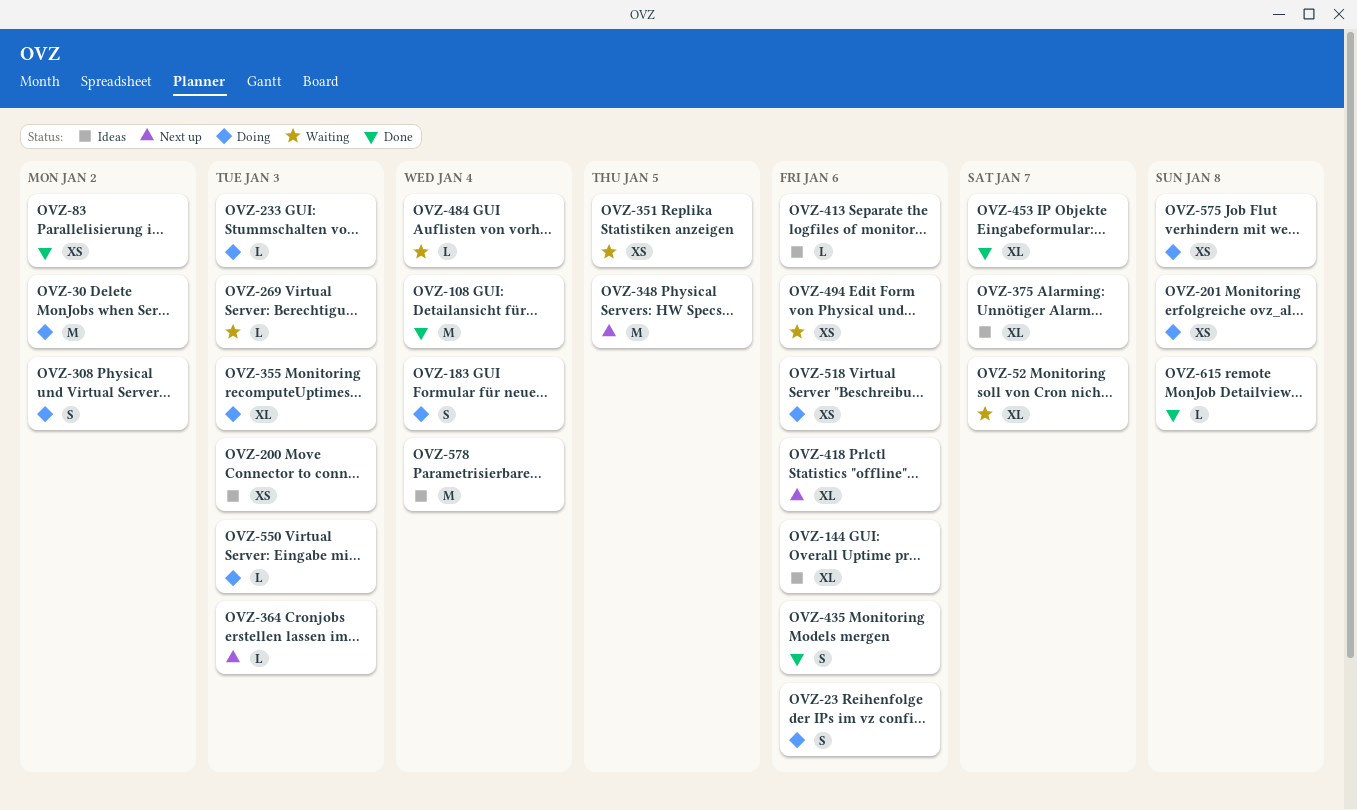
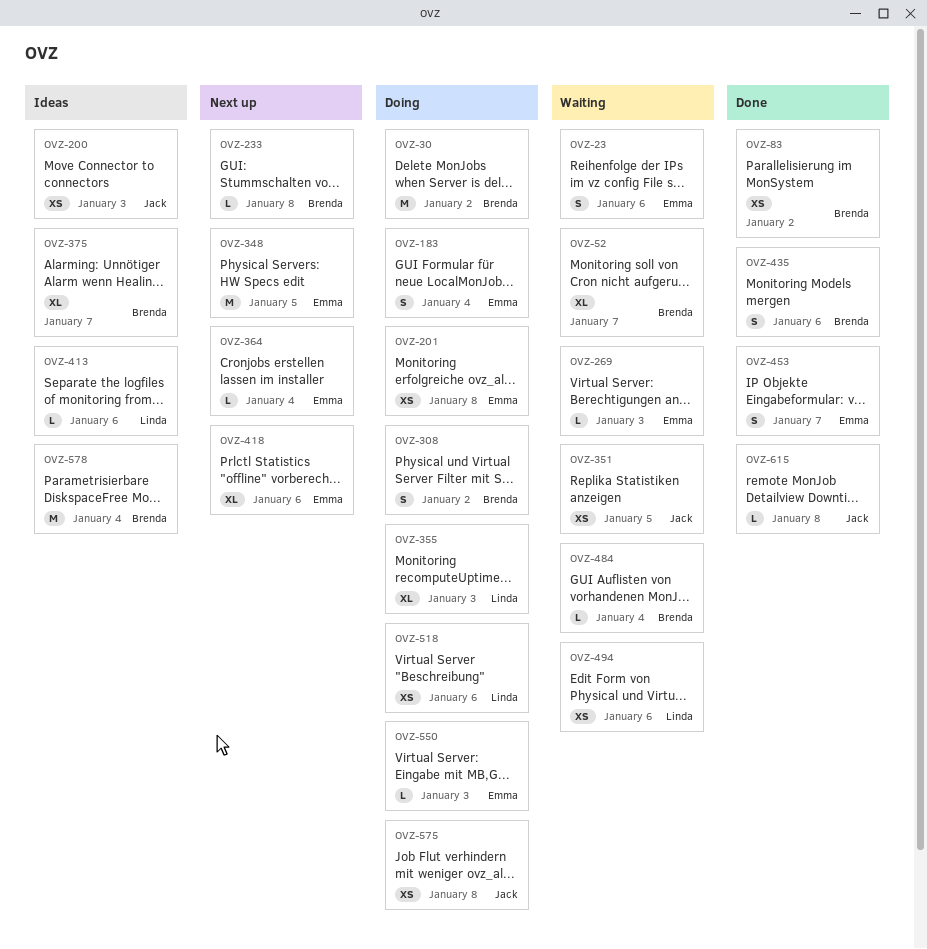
OVZ-23, status: Doing -> Waiting
OVZ-108: present -> none
OVZ-144: present -> none
OVZ-233, status: Doing -> Next up
OVZ-233, due: Jan 3 -> Jan 8
OVZ-364, due: Jan 3 -> Jan 4
OVZ-453, estimate: XL -> S

